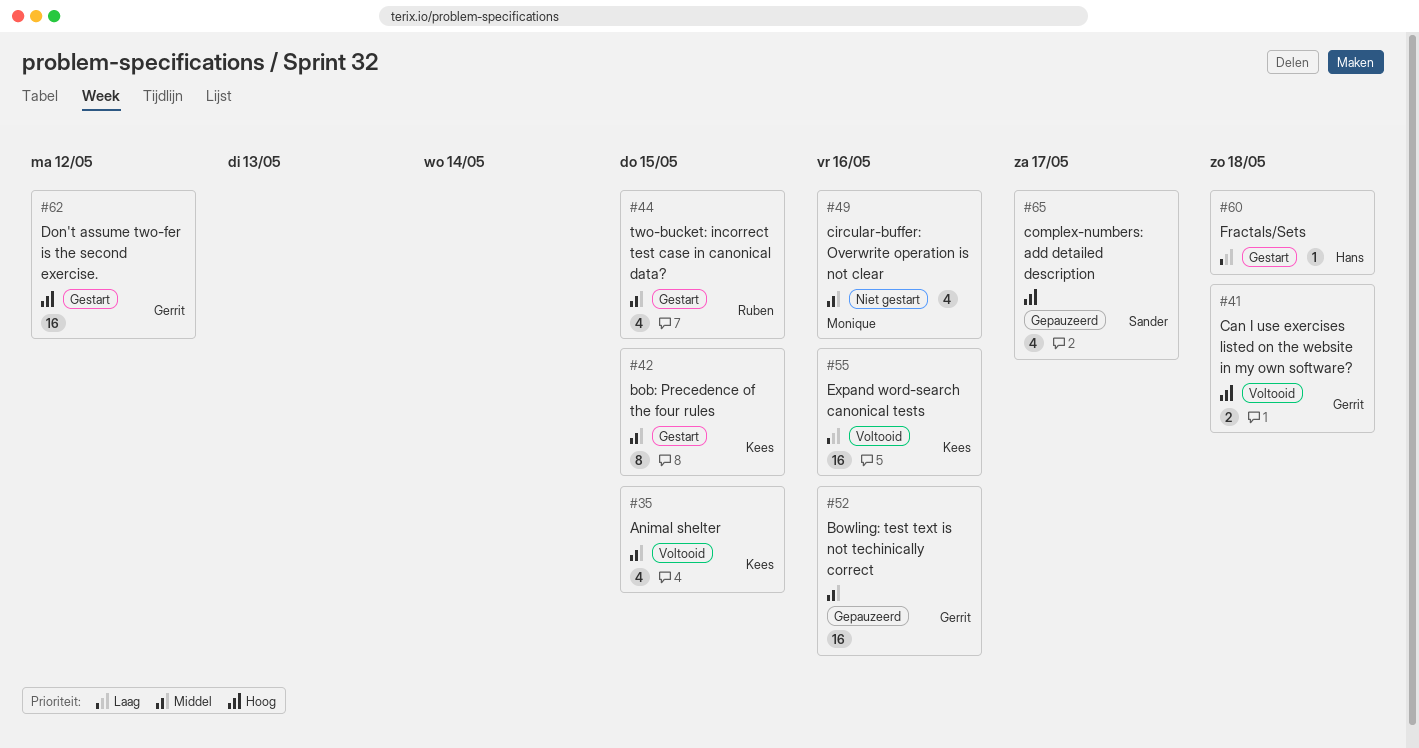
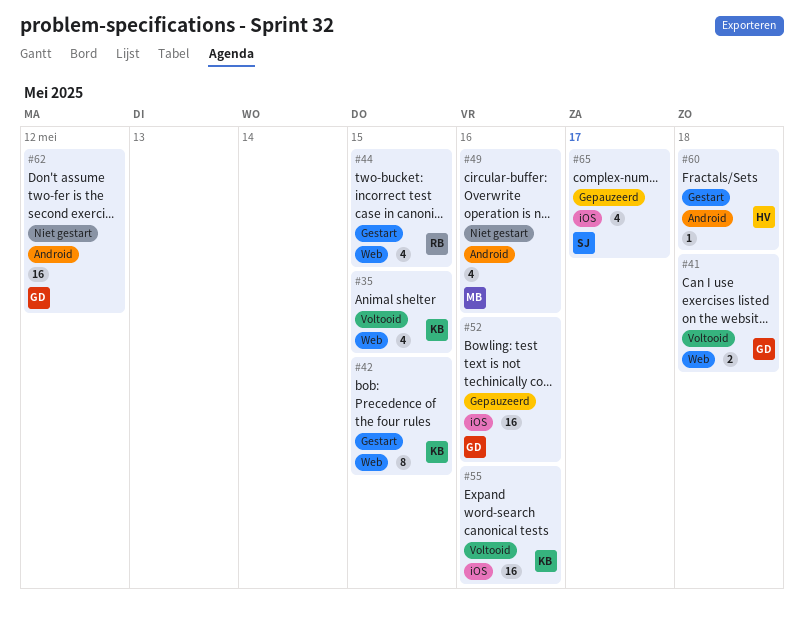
#62, status: Gestart -> Niet gestart

